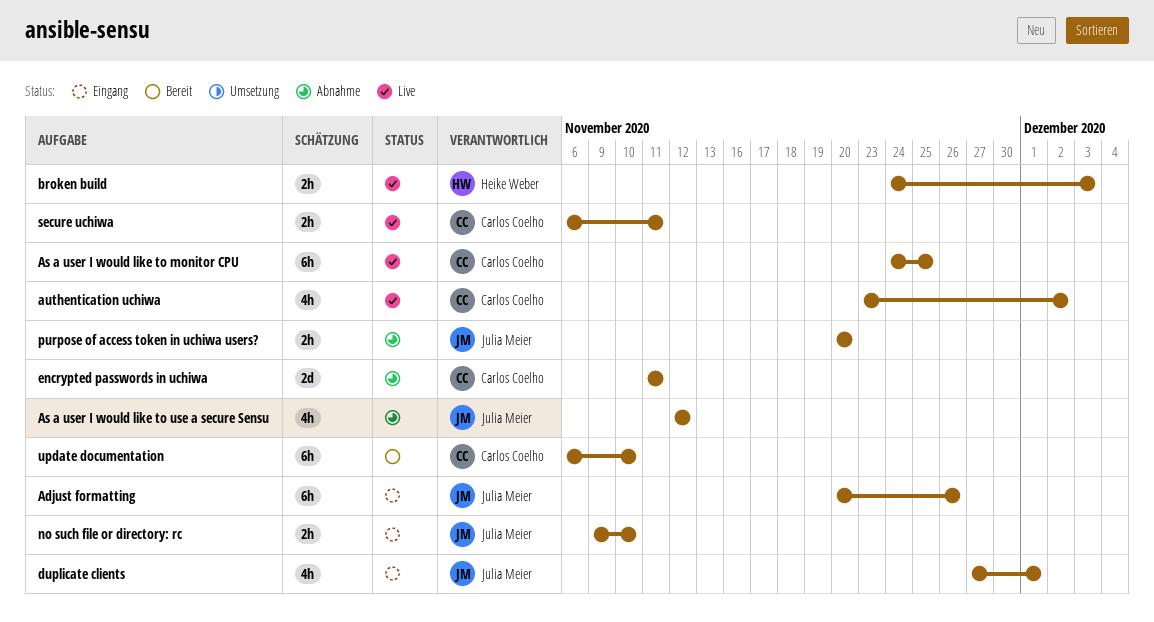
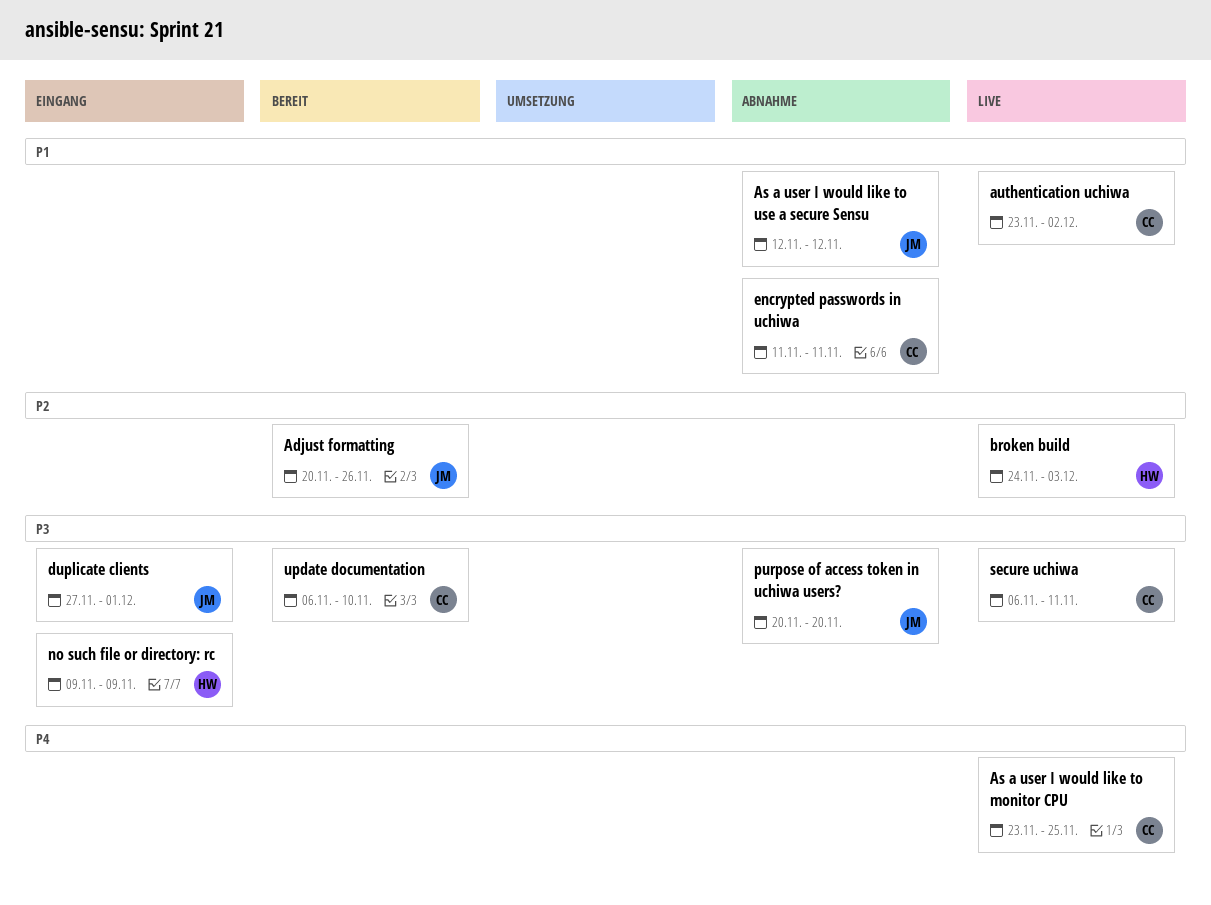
Adjust formatting, status: Eingang -> Bereit
As a user I would like to monitor CPU, start: Nov 24 -> Nov 23
no such file or directory: rc, owner: Julia Meier -> Heike Weber
no such file or directory: rc, due: Nov 10 -> Nov 9

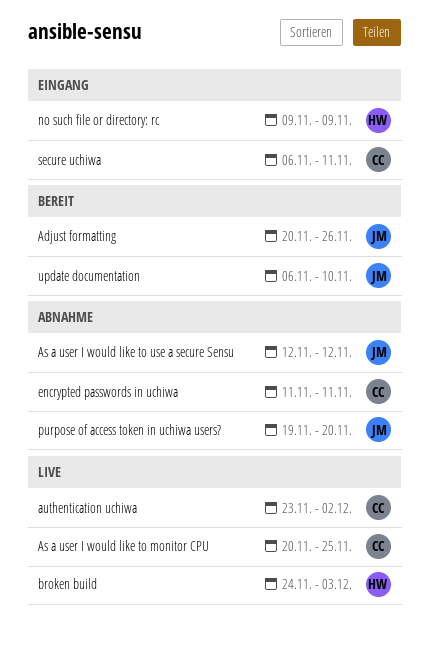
As a user I would like to monitor CPU, start: Nov 23 -> Nov 20
duplicate clients: present -> none
purpose of access token in uchiwa users?, start: Nov 20 -> Nov 19
secure uchiwa, status: Live -> Eingang
update documentation, owner: CC -> JM

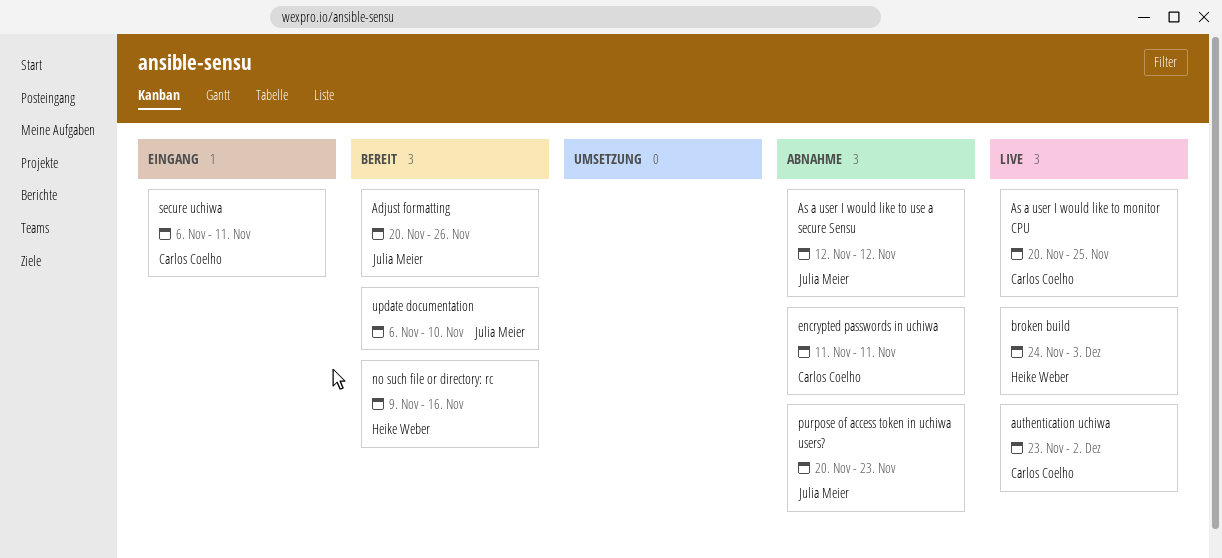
no such file or directory: rc, status: Eingang -> Bereit
no such file or directory: rc, due: Nov 9 -> Nov 16
purpose of access token in uchiwa users?, start: Nov 19 -> Nov 20
purpose of access token in uchiwa users?, due: Nov 20 -> Nov 23

